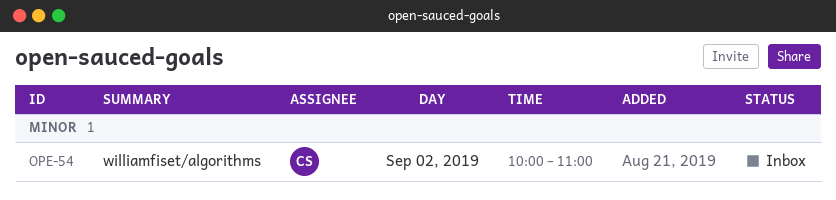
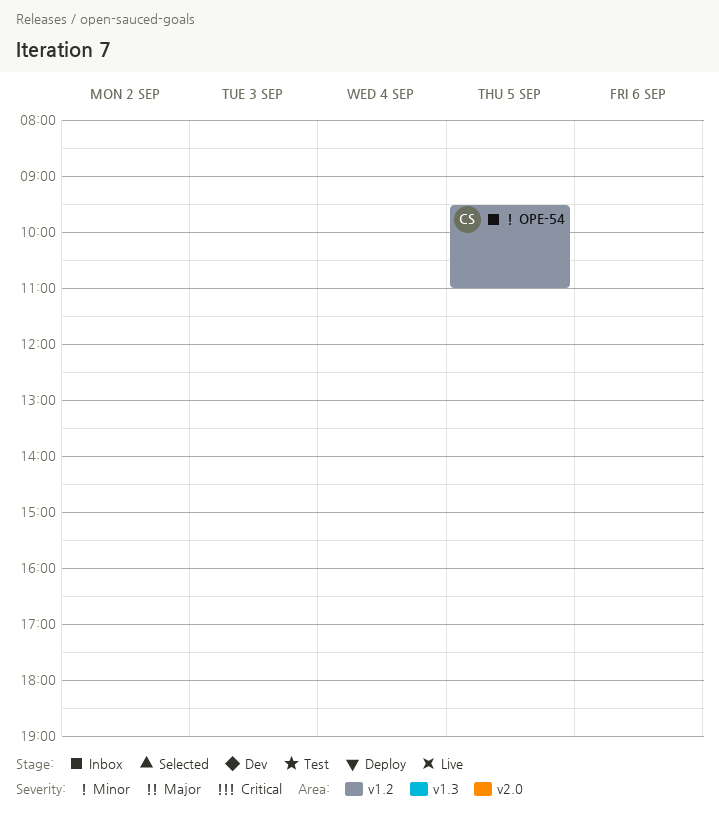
OPE-54, day: Sep 2 -> Sep 5
OPE-54, begins: 10:00 -> 09:30

